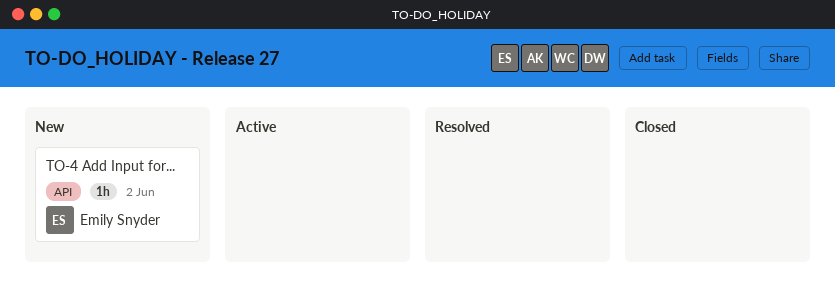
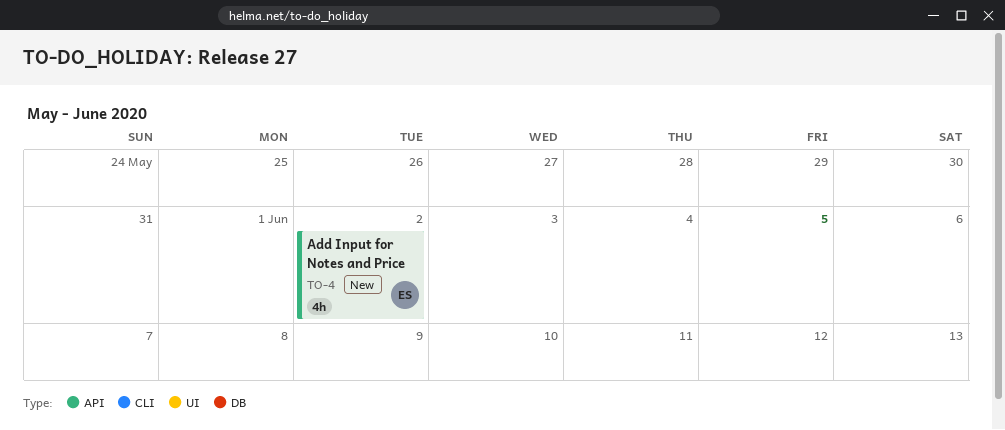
TO-4, estimate: 1h -> 4h

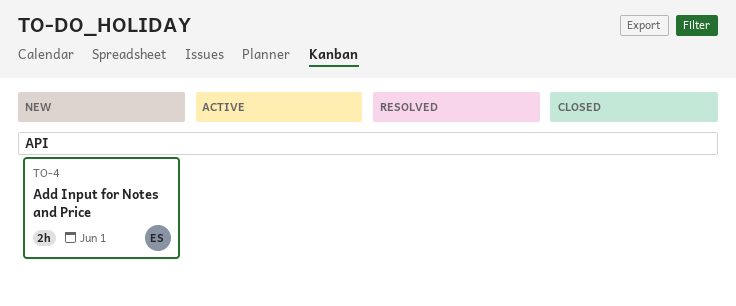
TO-4, estimate: 4h -> 2h
TO-4, due: Jun 2 -> Jun 1

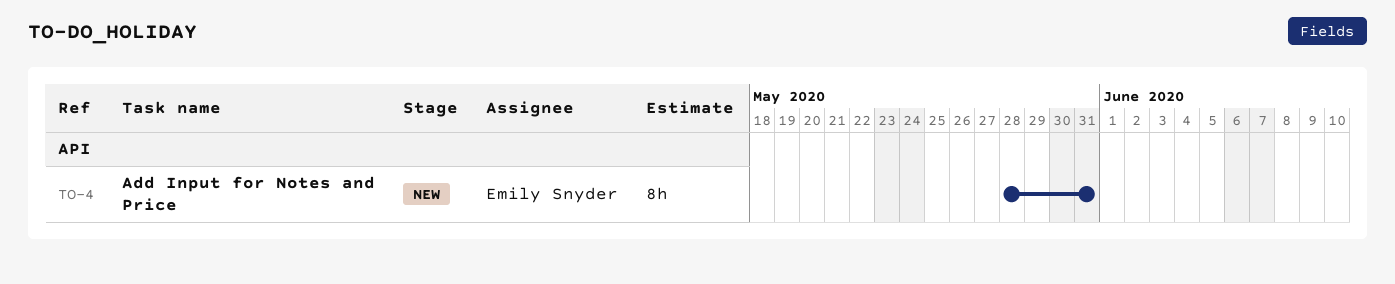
TO-4, estimate: 2h -> 8h
TO-4, due: Jun 1 -> May 31

